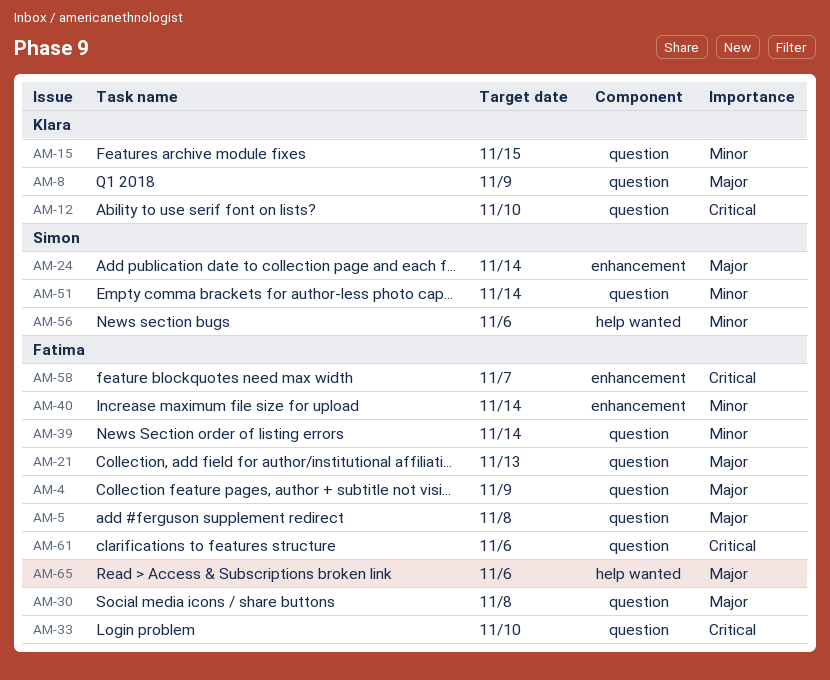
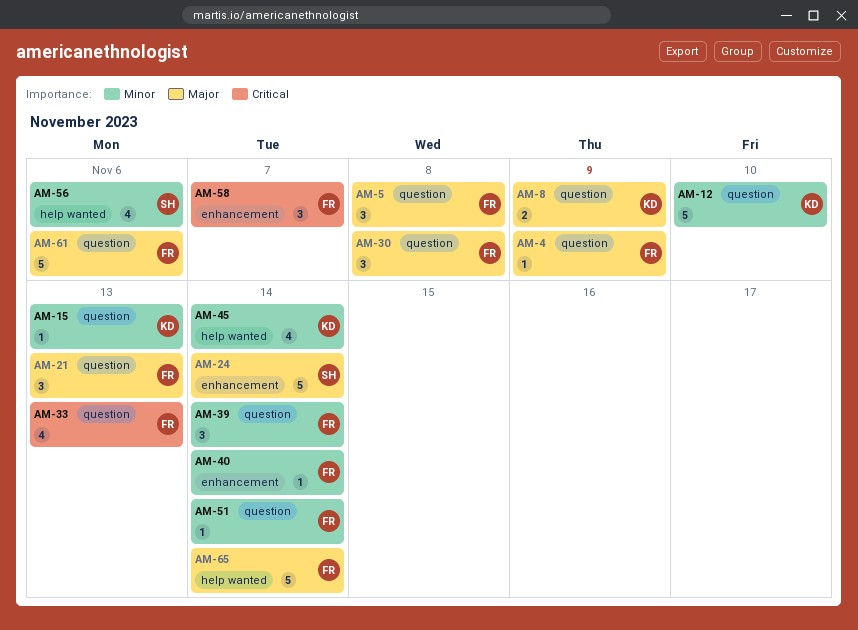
AM-12, priority: Critical -> Minor
AM-15, due: Nov 15 -> Nov 13
AM-33, due: Nov 10 -> Nov 13
AM-45: none -> present
AM-51, owner: Simon -> Fatima
AM-61, priority: Critical -> Major
AM-65, due: Nov 6 -> Nov 14

